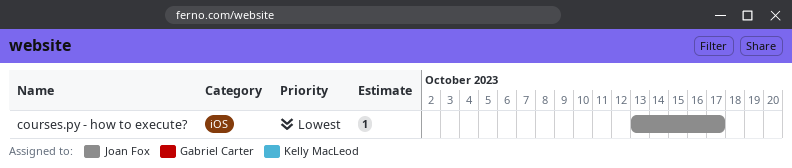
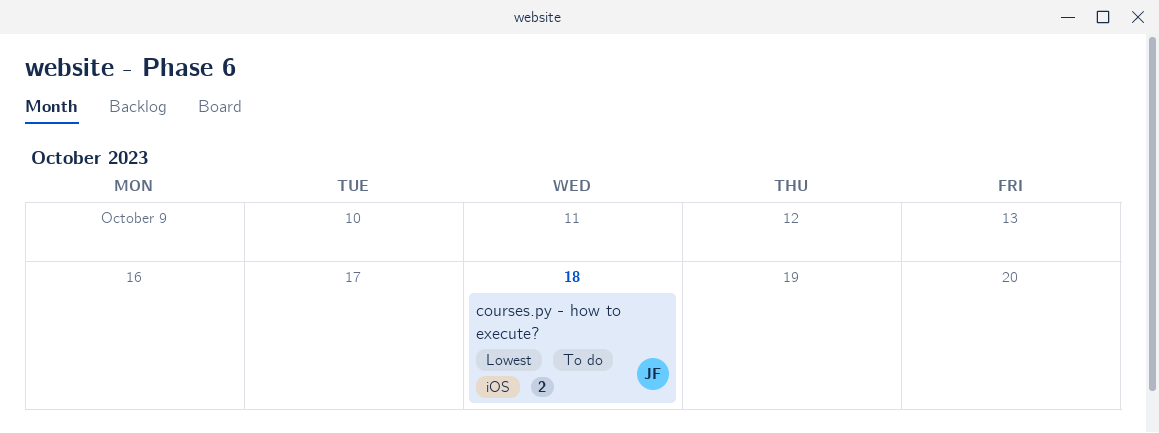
courses.py - how to execute?, estimate: 1 -> 2
courses.py - how to execute?, due: Oct 17 -> Oct 18

